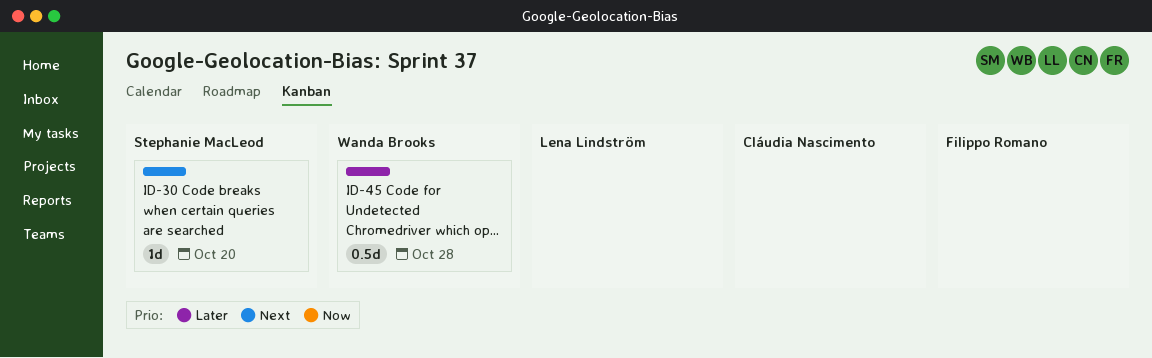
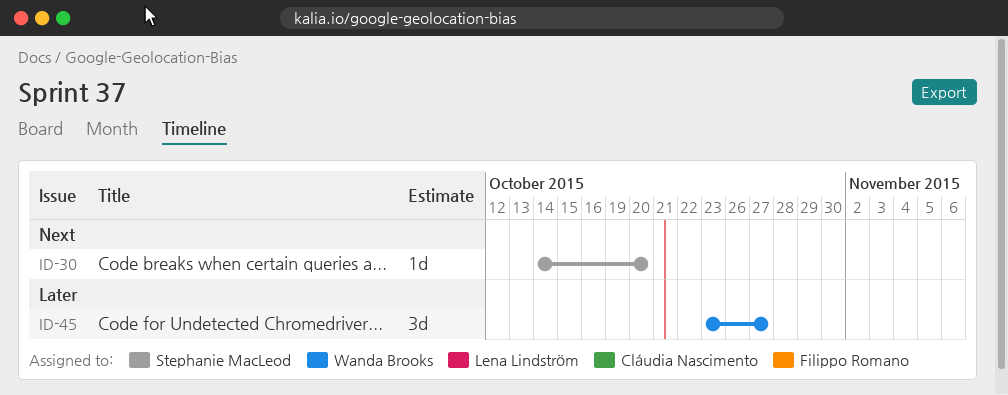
ID-45, estimate: 0.5d -> 3d
ID-45, due: Oct 28 -> Oct 27

